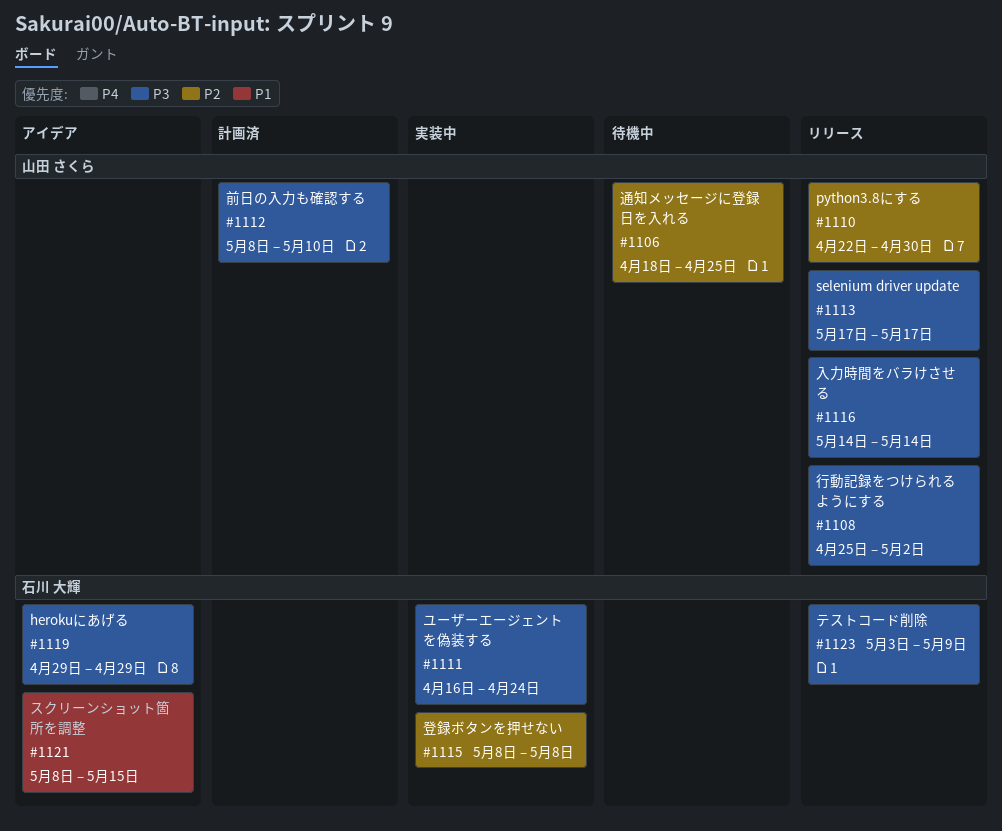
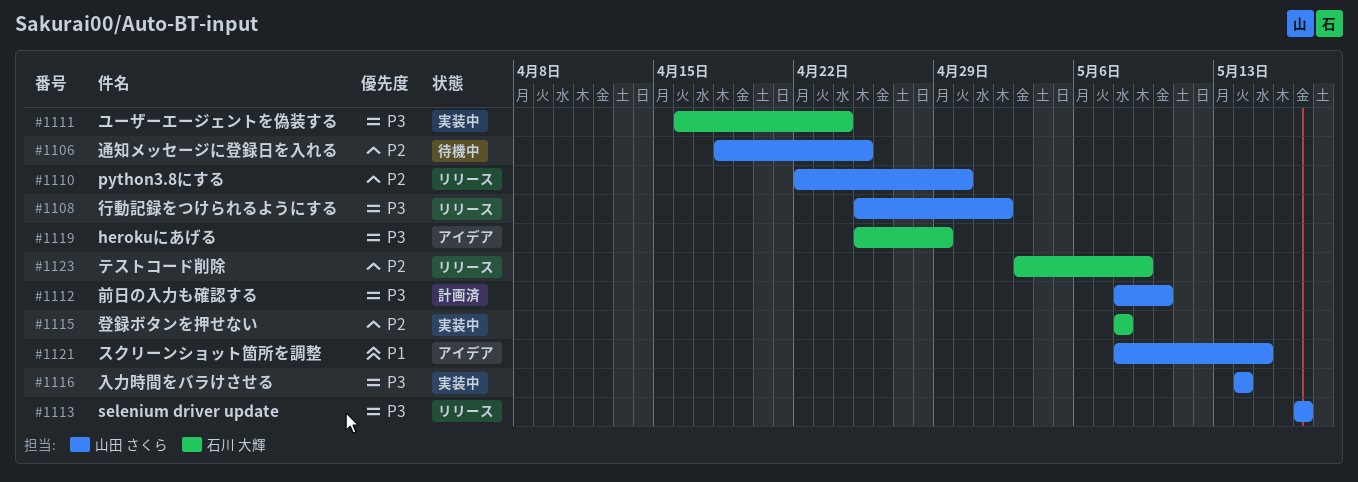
#1116, status: リリース -> 実装中
#1119, start: Apr 29 -> Apr 25
#1121, owner: 石川 大輝 -> 山田 さくら
#1123, priority: P3 -> P2

